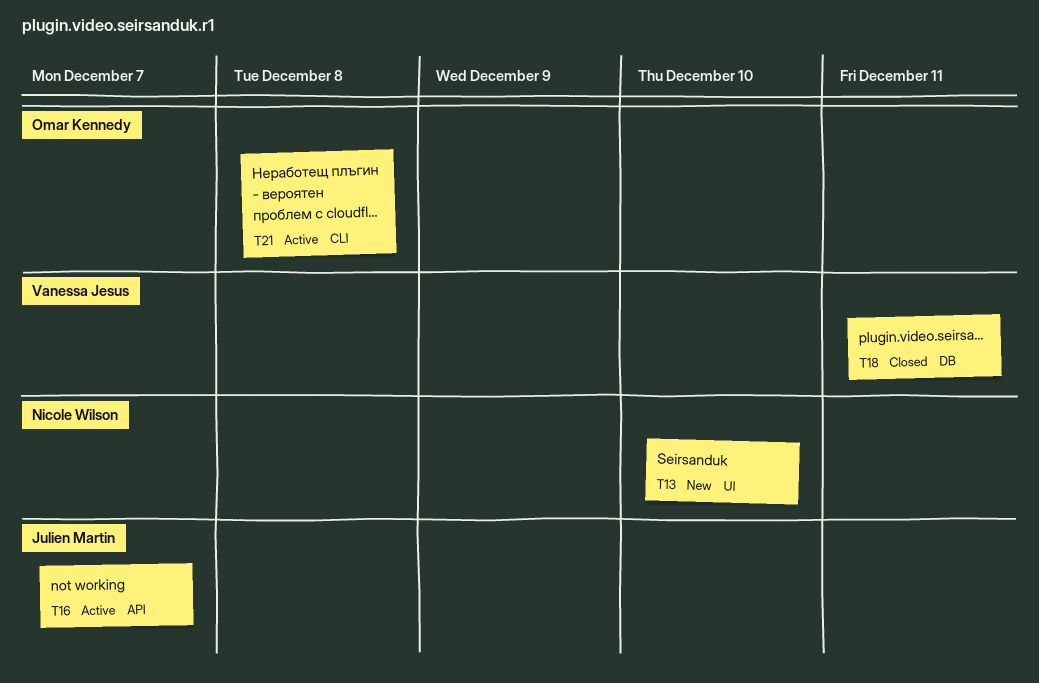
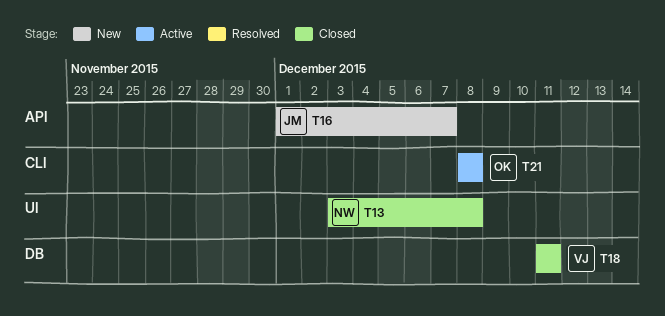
T13, status: New -> Closed
T13, due: Dec 10 -> Dec 8
T16, status: Active -> New

